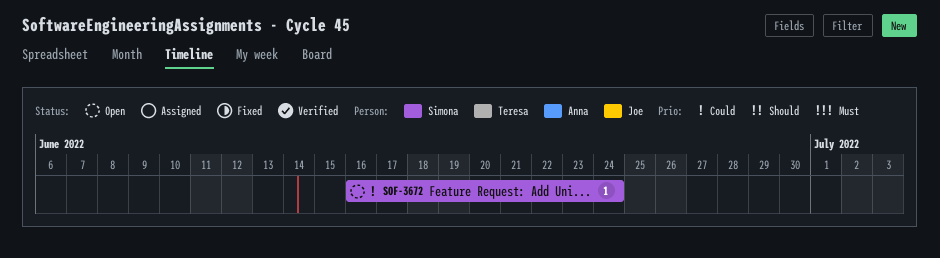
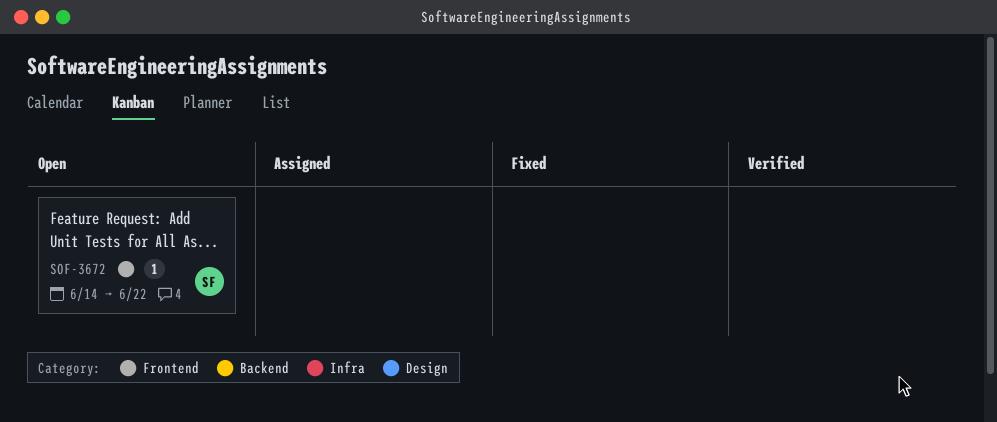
SOF-3672, start: Jun 16 -> Jun 14
SOF-3672, due: Jun 24 -> Jun 22

